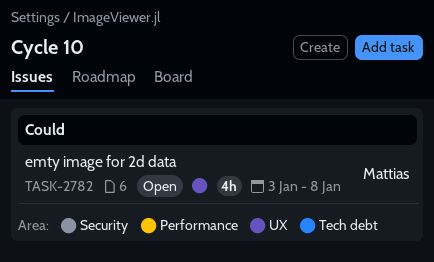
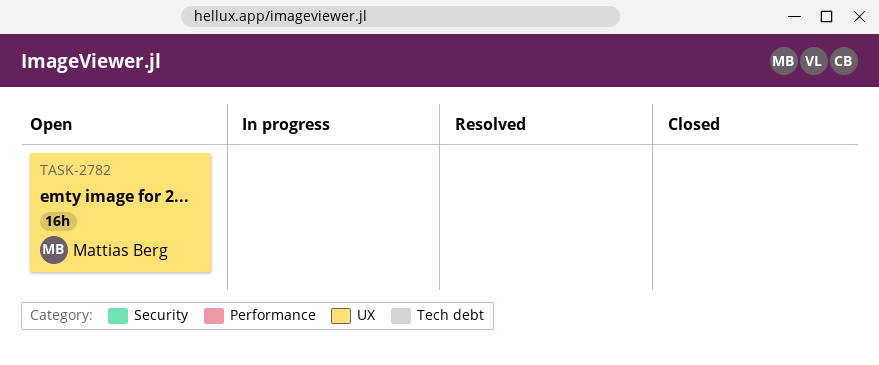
TASK-2782, estimate: 4h -> 16h

